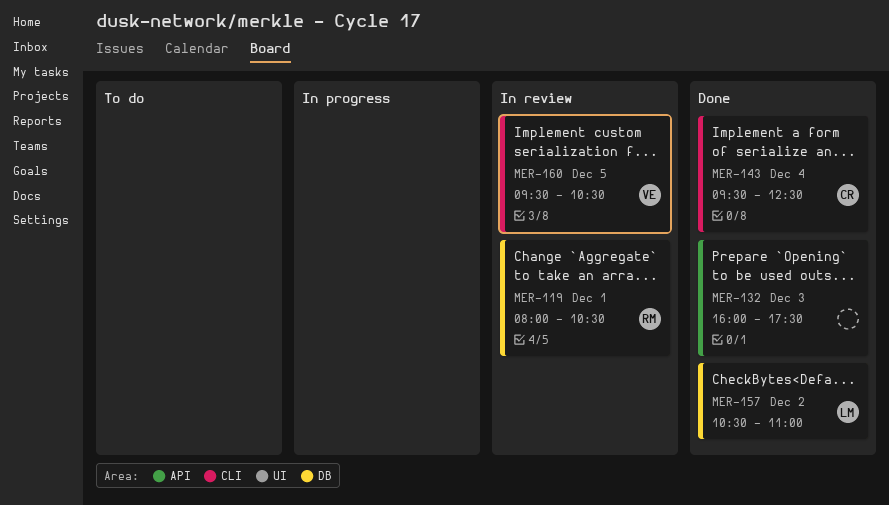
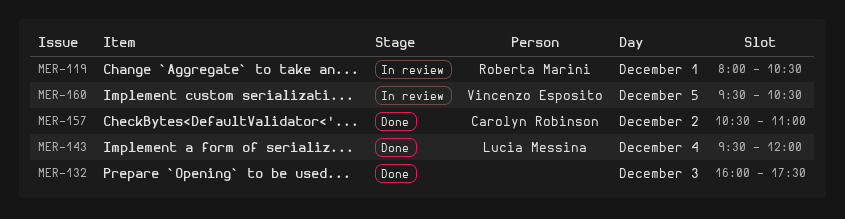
MER-143, owner: Carolyn Robinson -> Lucia Messina
MER-143, ends: 12:30 -> 12:00
MER-157, owner: Lucia Messina -> Carolyn Robinson

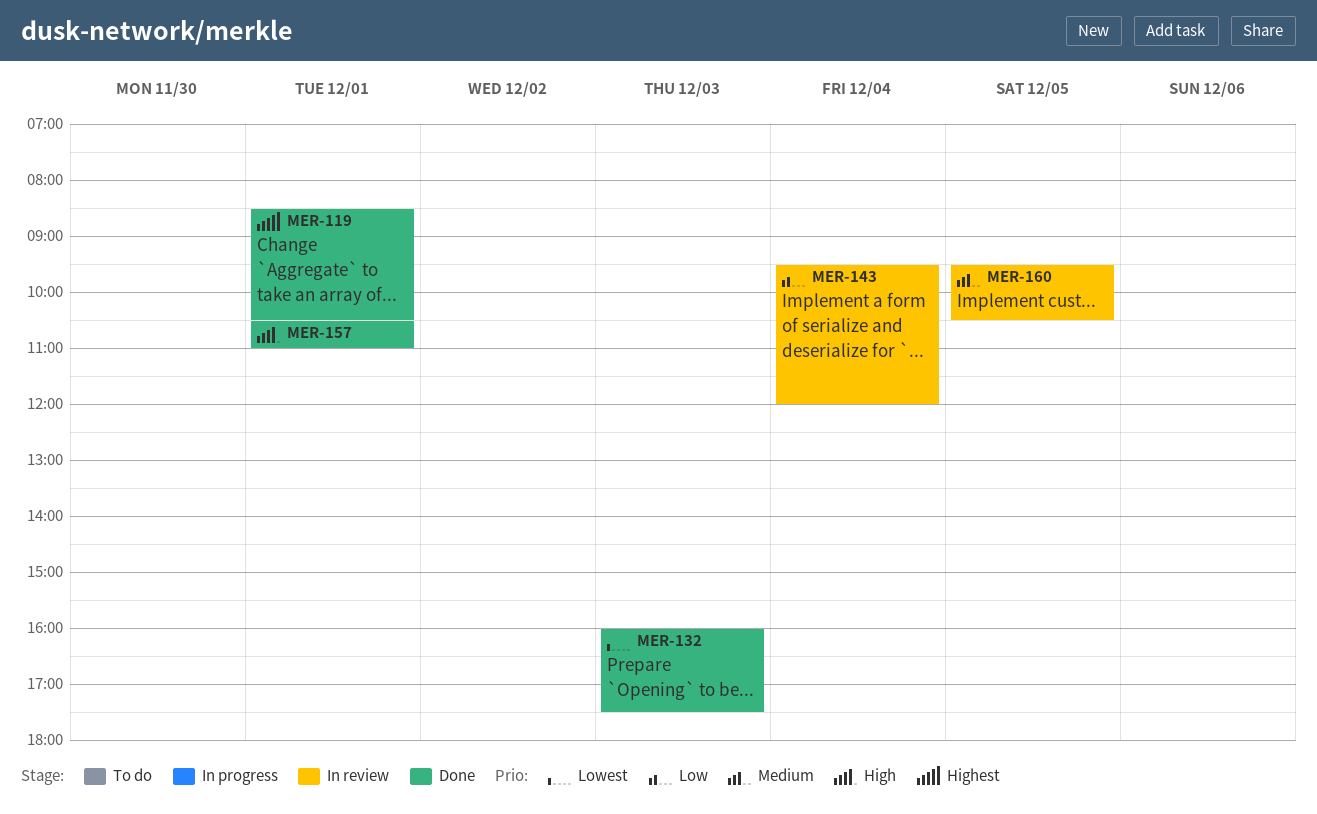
MER-119, status: In review -> Done
MER-119, begins: 08:00 -> 08:30
MER-143, status: Done -> In review
MER-157, day: Dec 2 -> Dec 1

